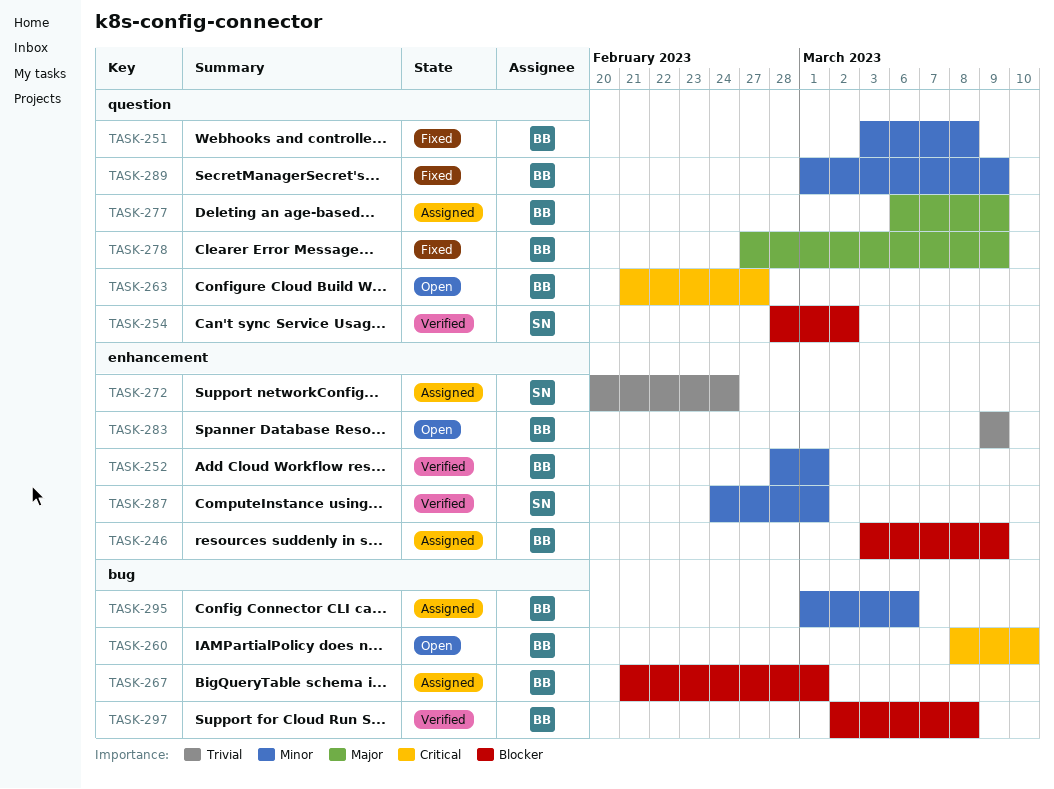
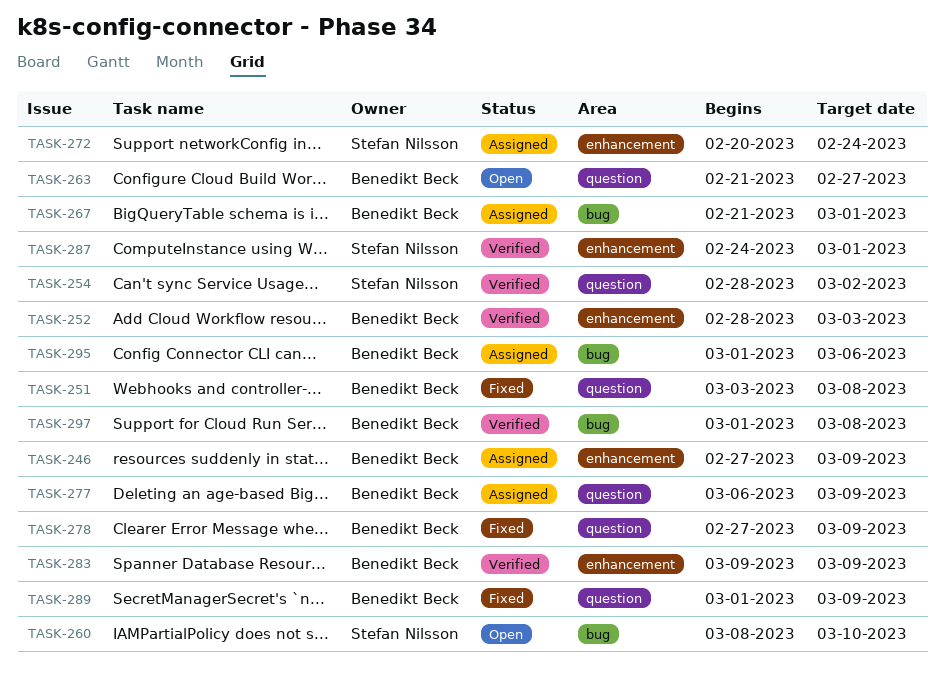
TASK-246, start: Mar 3 -> Feb 27
TASK-252, due: Mar 1 -> Mar 3
TASK-260, owner: Benedikt Beck -> Stefan Nilsson
TASK-283, status: Open -> Verified
TASK-297, start: Mar 2 -> Mar 1

